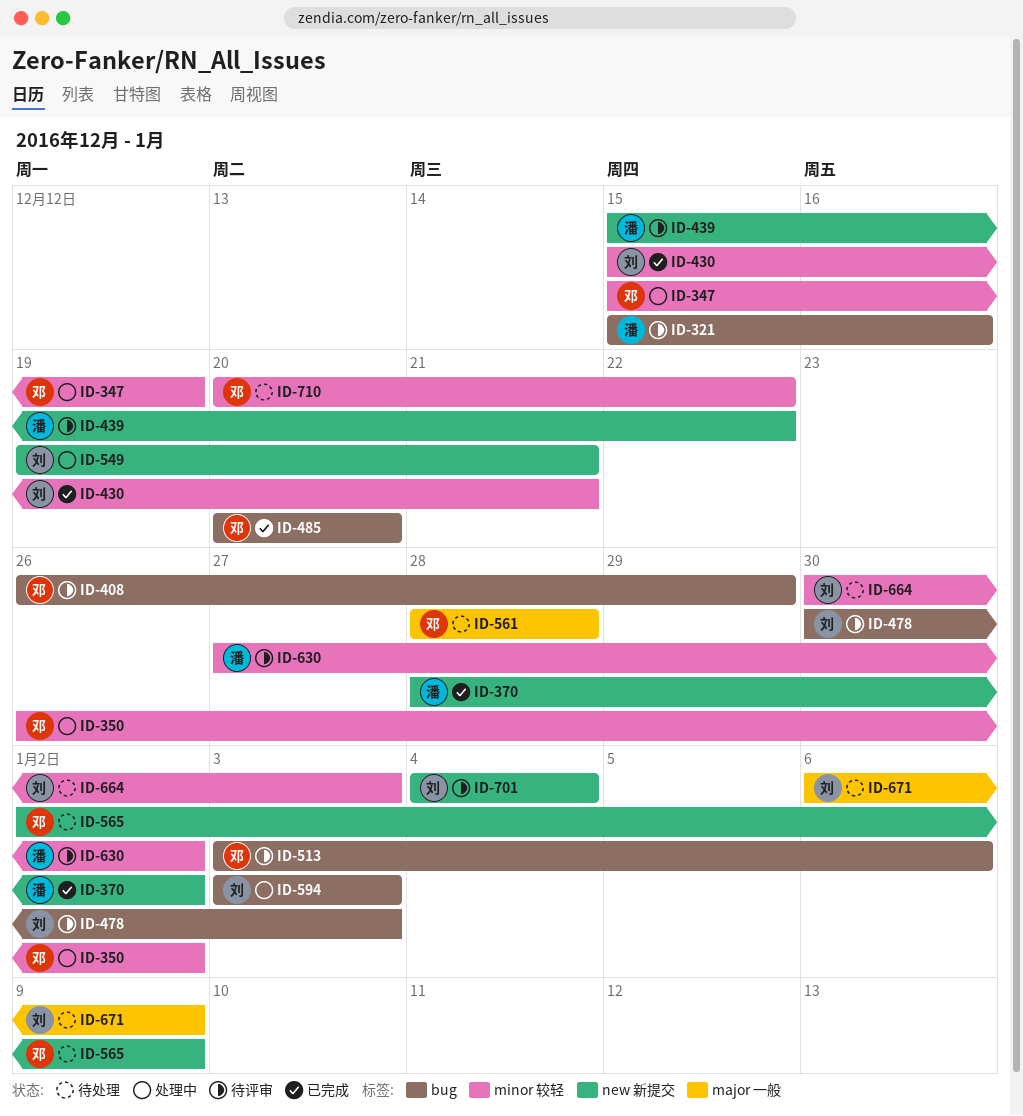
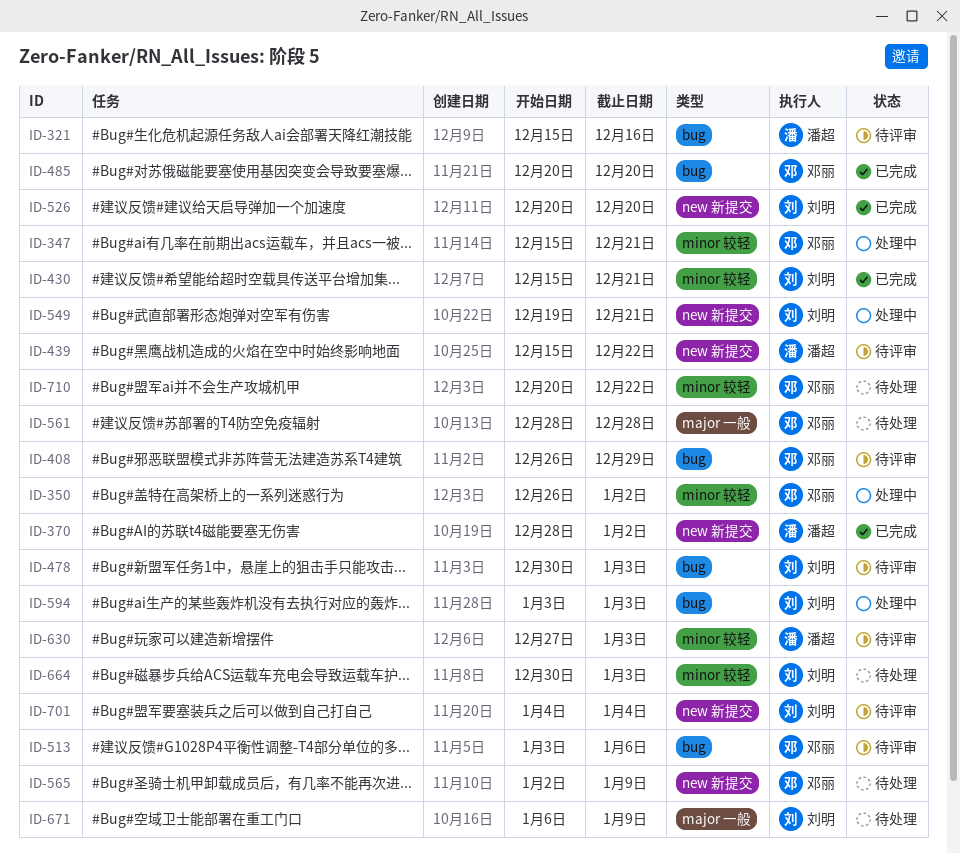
ID-347, due: Dec 19 -> Dec 21
ID-526: none -> present
ID-630, due: Jan 2 -> Jan 3

